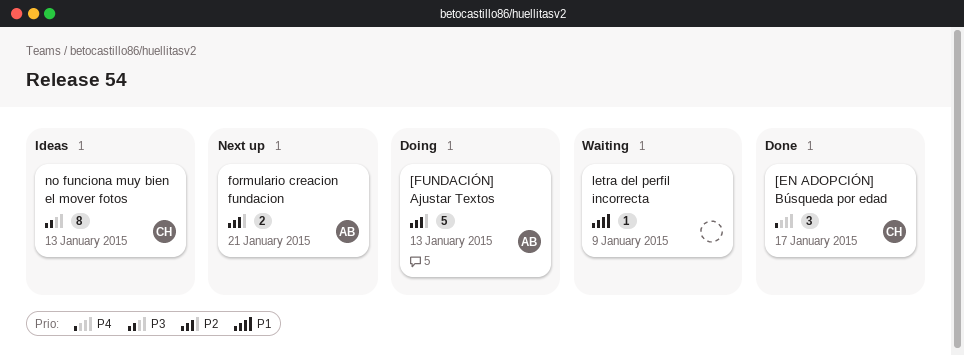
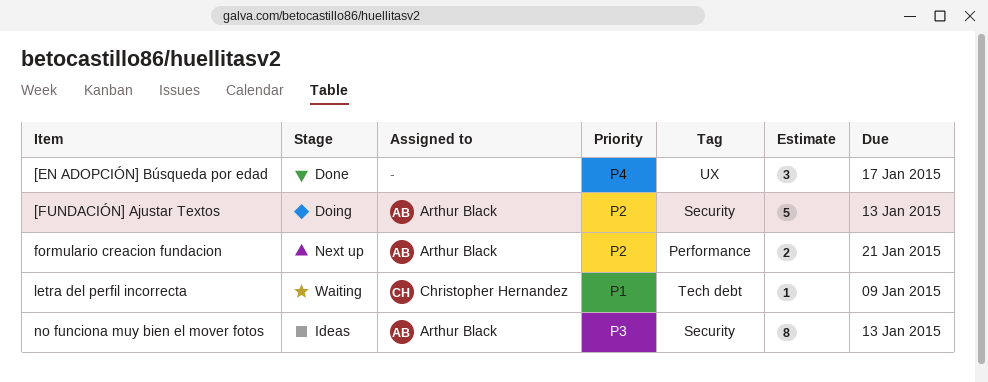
[EN ADOPCIÓN] Búsqueda por edad, owner: Christopher Hernandez -> none
letra del perfil incorrecta, owner: none -> Christopher Hernandez
no funciona muy bien el mover fotos, owner: Christopher Hernandez -> Arthur Black

